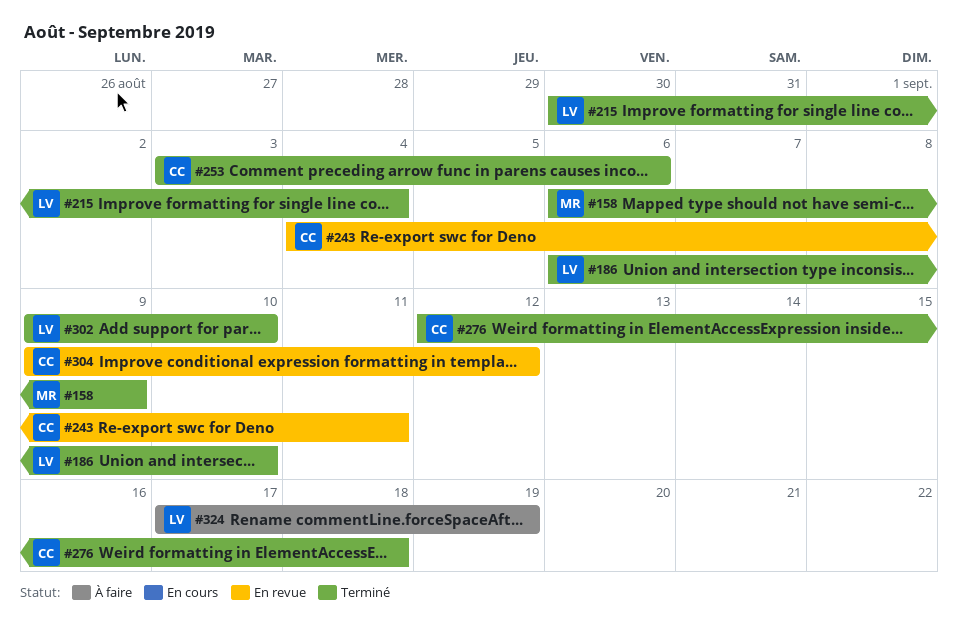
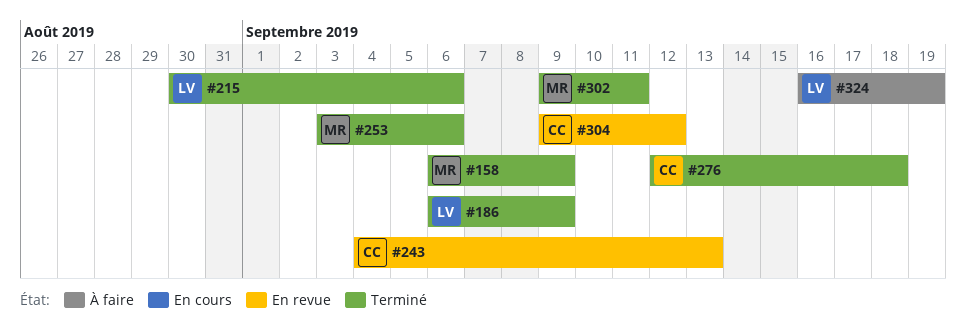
#186, due: Sep 10 -> Sep 9
#215, due: Sep 4 -> Sep 6
#243, due: Sep 11 -> Sep 13
#253, owner: CC -> MR
#302, owner: LV -> MR
#302, due: Sep 10 -> Sep 11
#324, start: Sep 17 -> Sep 16

